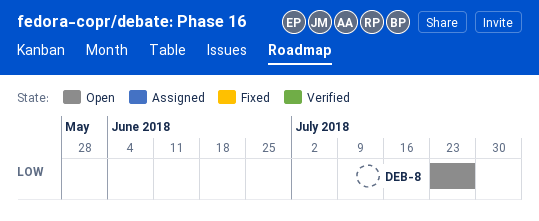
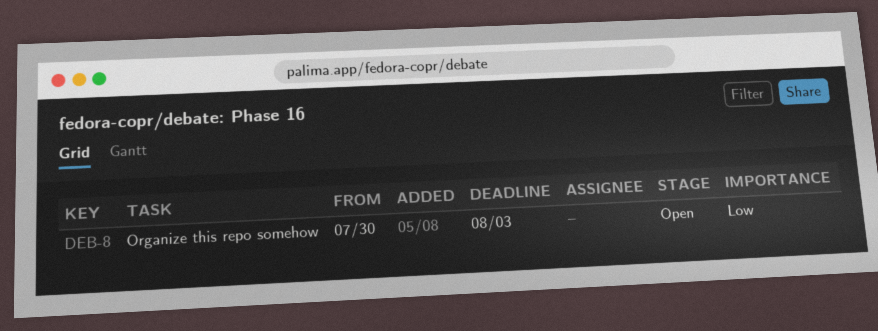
DEB-8, start: Jul 23 -> Jul 30
DEB-8, due: Jul 27 -> Aug 3

